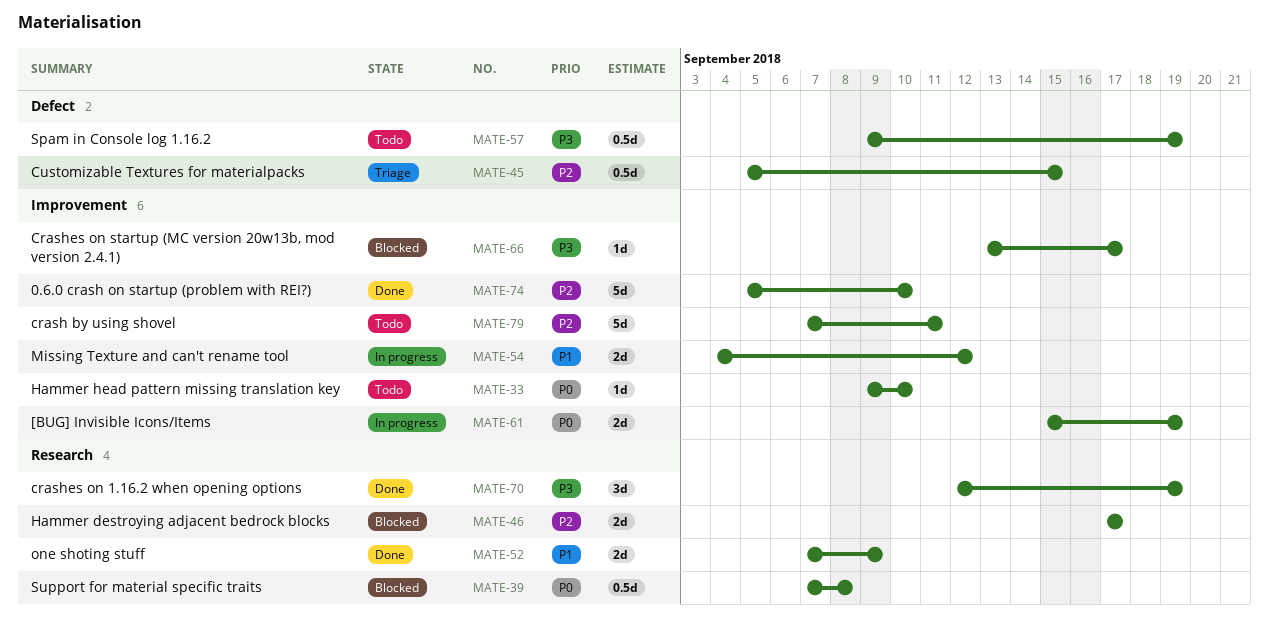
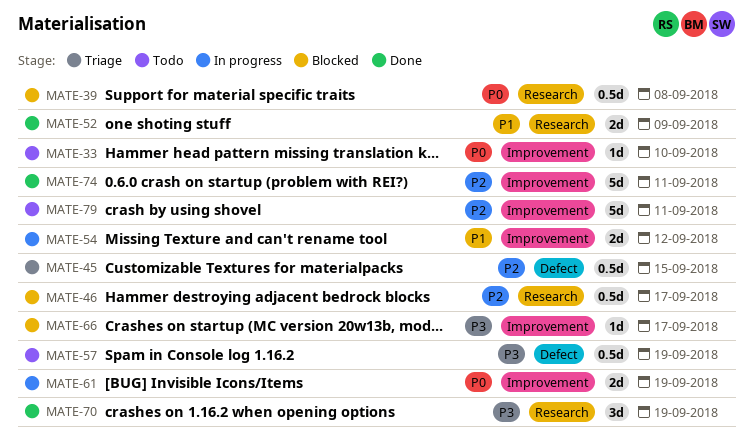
MATE-46, estimate: 2d -> 0.5d
MATE-74, due: Sep 10 -> Sep 11

